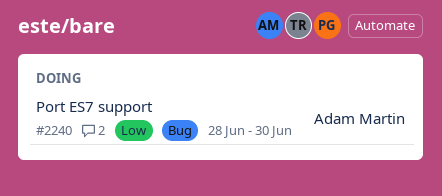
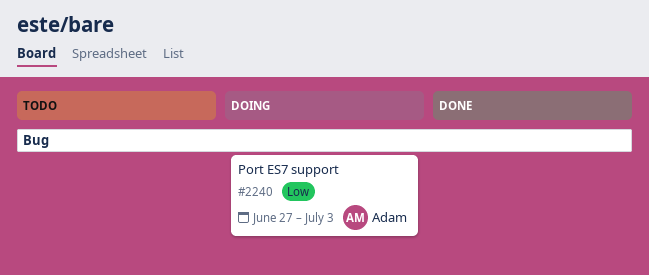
#2240, start: Jun 28 -> Jun 27
#2240, due: Jun 30 -> Jul 3

